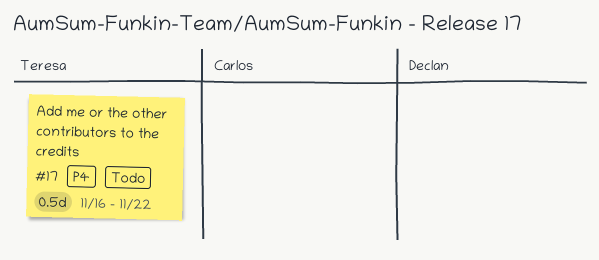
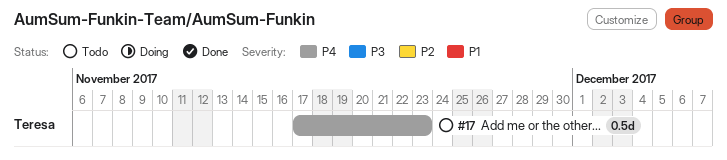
#17, start: Nov 16 -> Nov 17
#17, due: Nov 22 -> Nov 23

